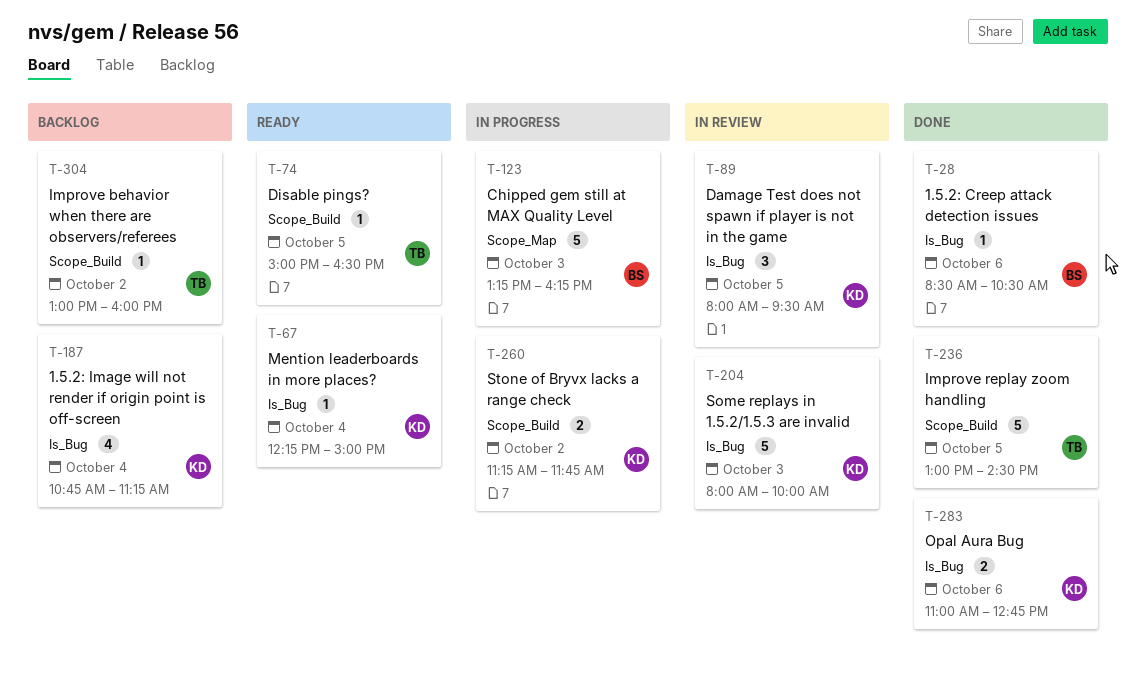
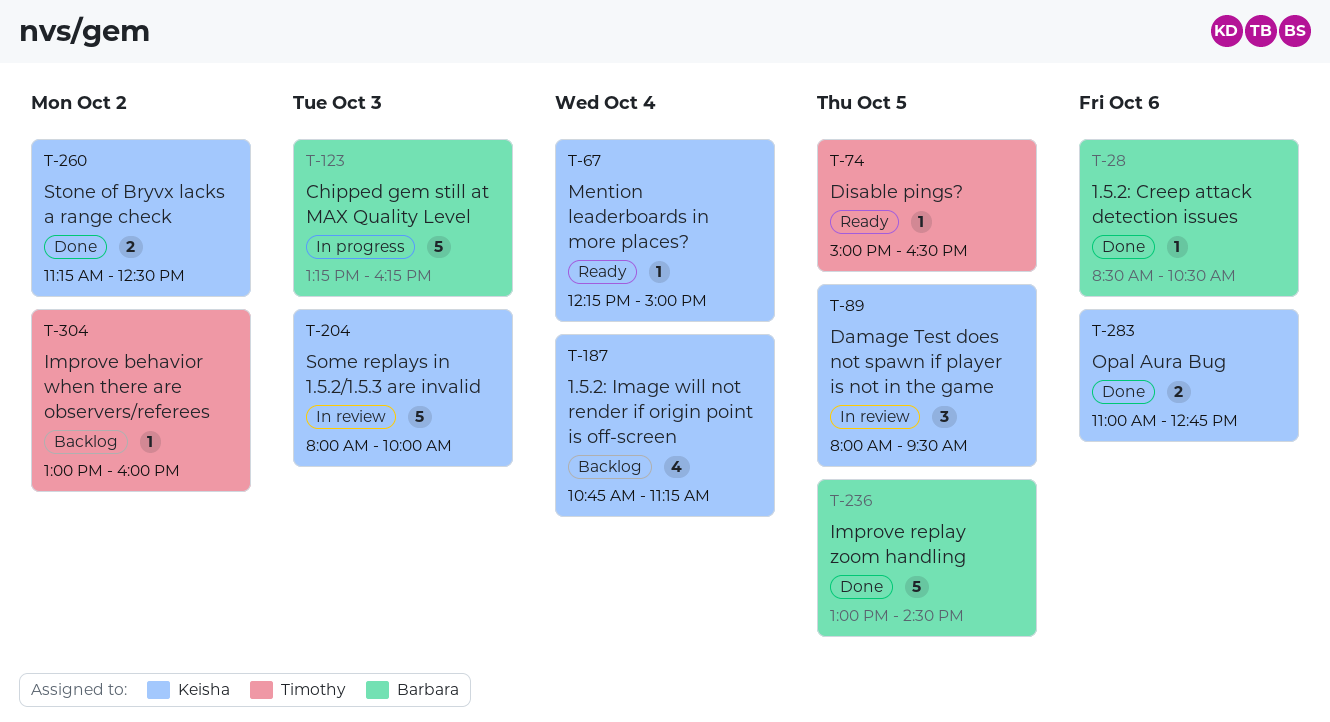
T-236, owner: Timothy -> Barbara
T-260, status: In progress -> Done
T-260, ends: 11:45 -> 12:30

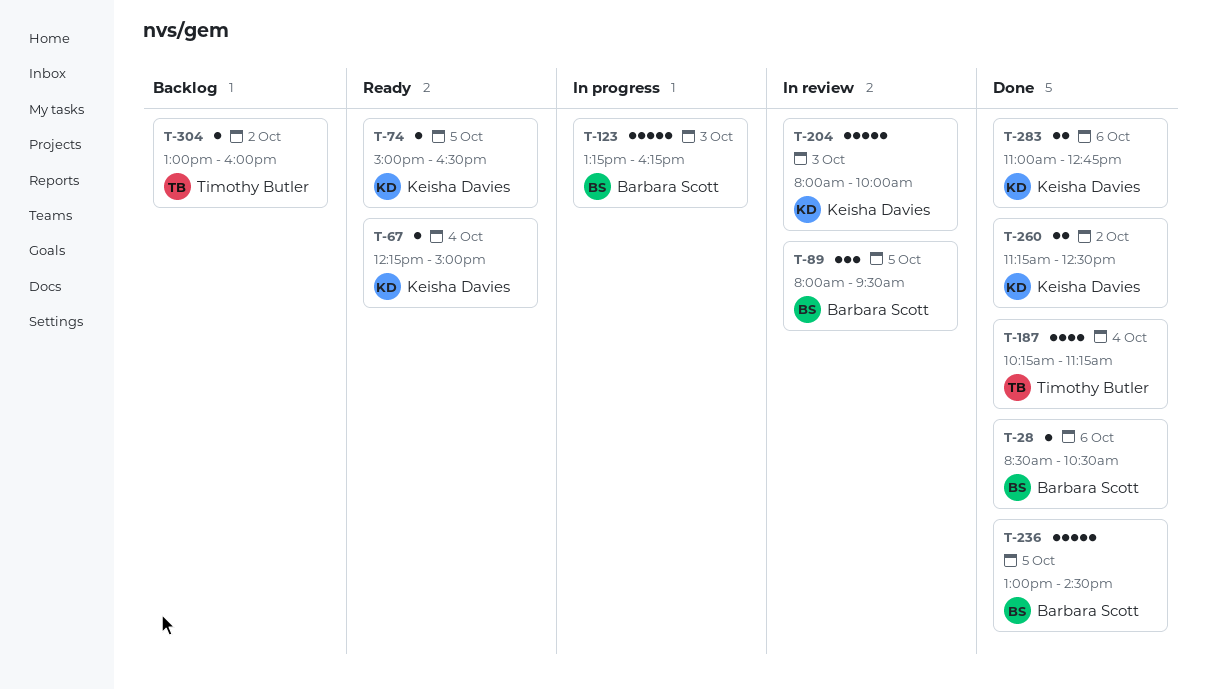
T-74, owner: Timothy Butler -> Keisha Davies
T-89, owner: Keisha Davies -> Barbara Scott
T-187, status: Backlog -> Done
T-187, owner: Keisha Davies -> Timothy Butler
T-187, begins: 10:45 -> 10:15

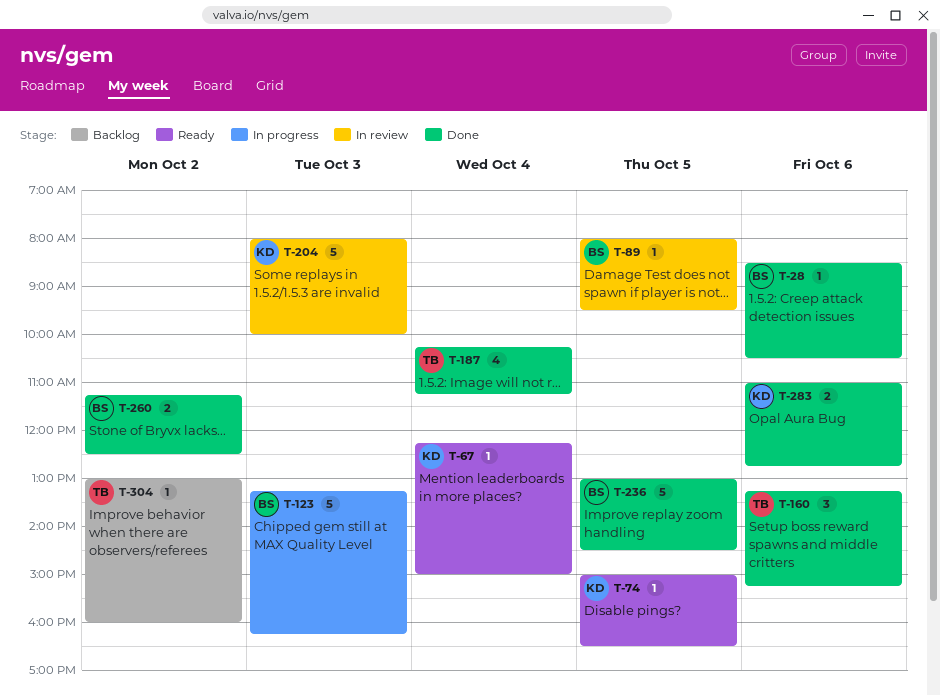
T-89, estimate: 3 -> 1
T-160: none -> present
T-260, owner: Keisha Davies -> Barbara Scott

